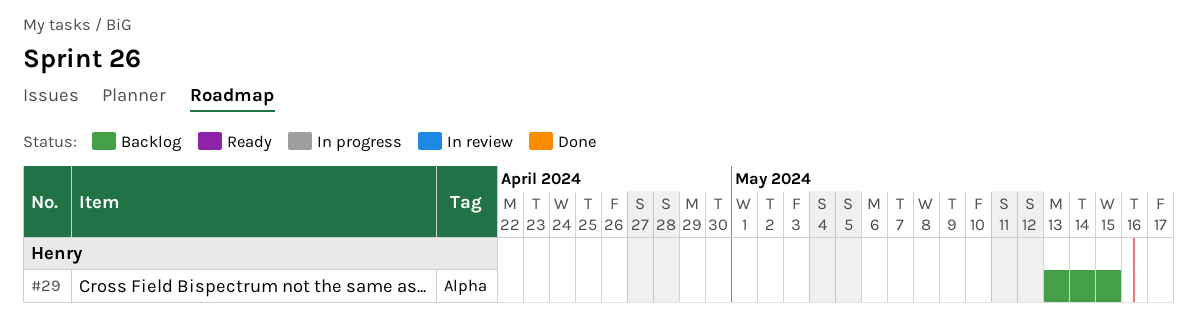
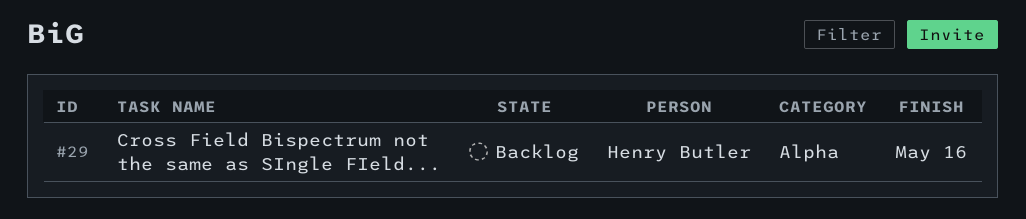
#29, due: May 15 -> May 16

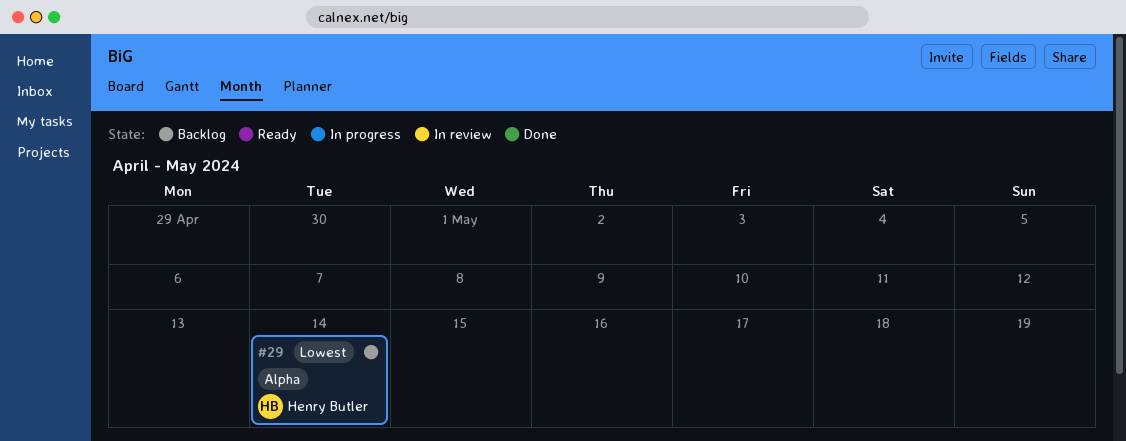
#29, due: May 16 -> May 14

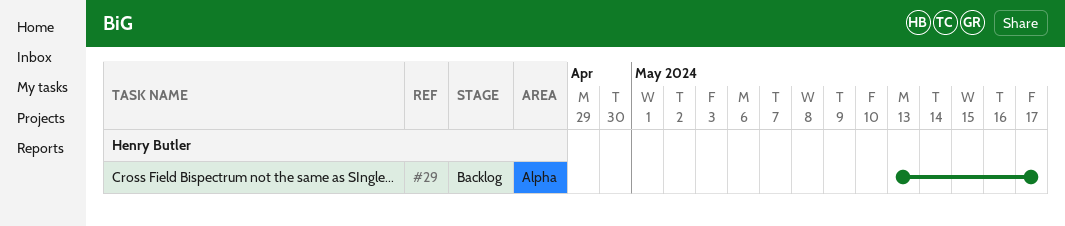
#29, due: May 14 -> May 17

